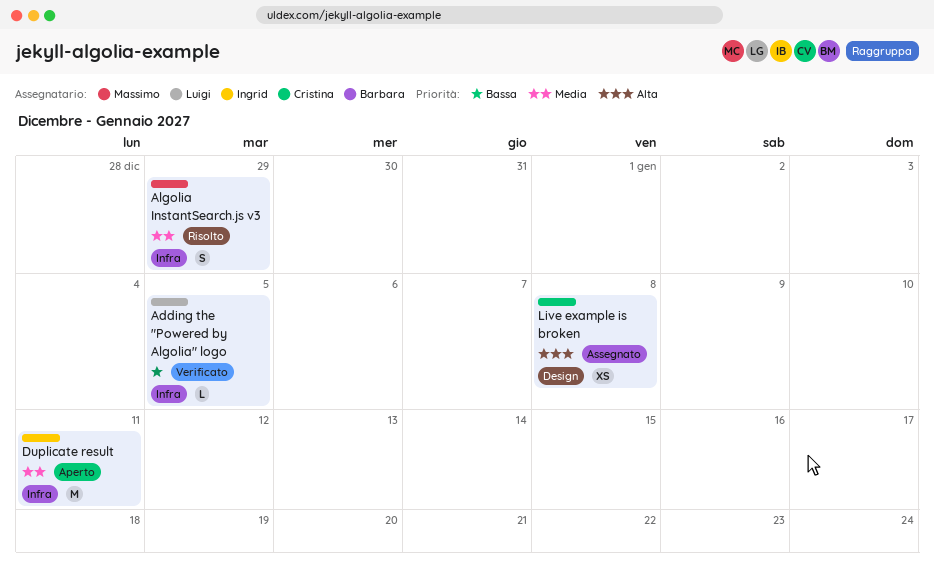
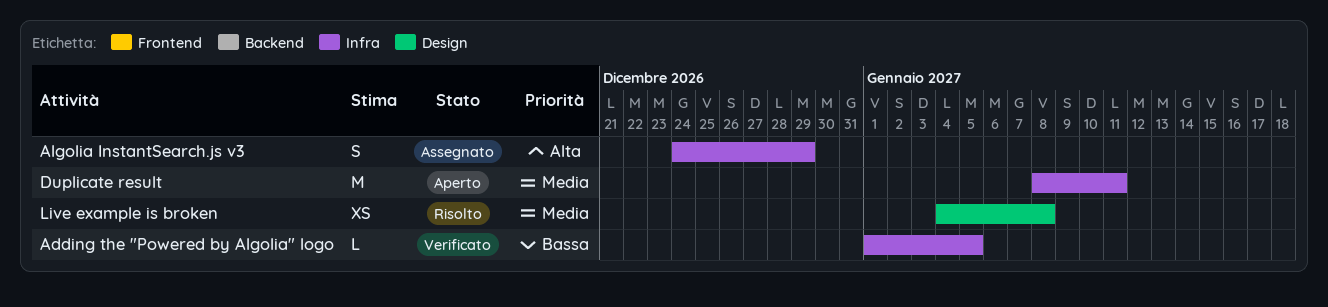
Algolia InstantSearch.js v3, status: Risolto -> Assegnato
Algolia InstantSearch.js v3, priority: Media -> Alta
Live example is broken, status: Assegnato -> Risolto
Live example is broken, priority: Alta -> Media

